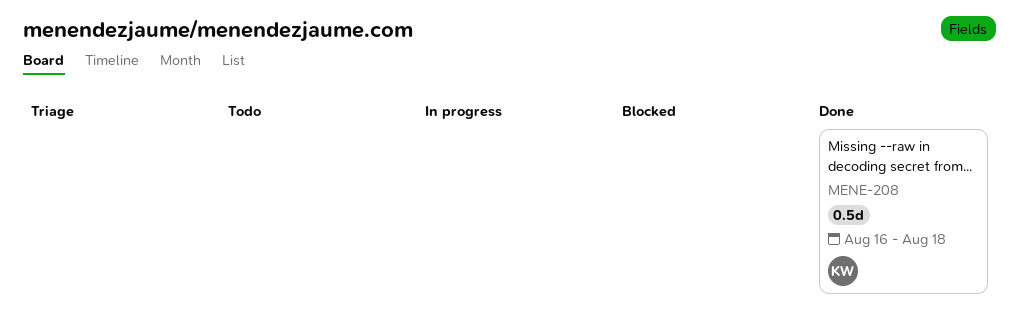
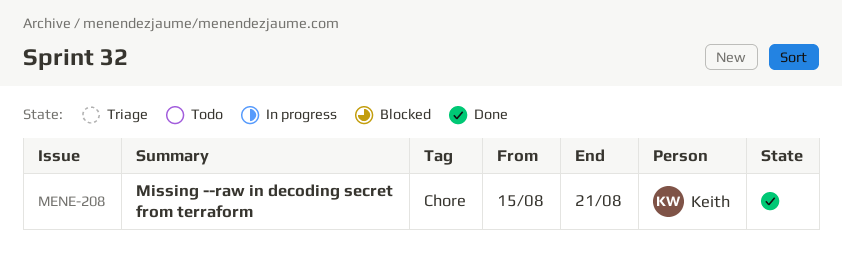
MENE-208, start: Aug 16 -> Aug 15
MENE-208, due: Aug 18 -> Aug 21

